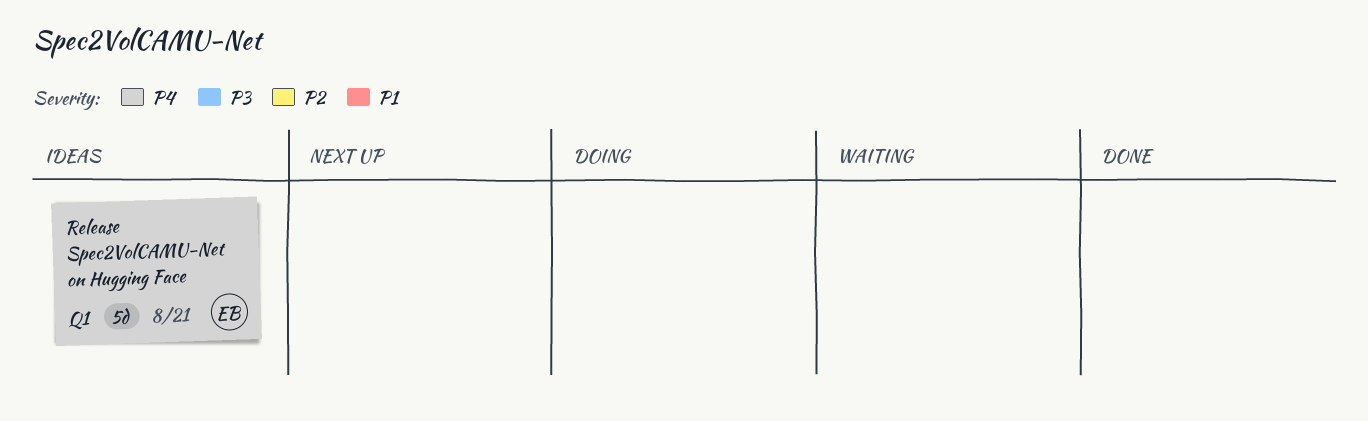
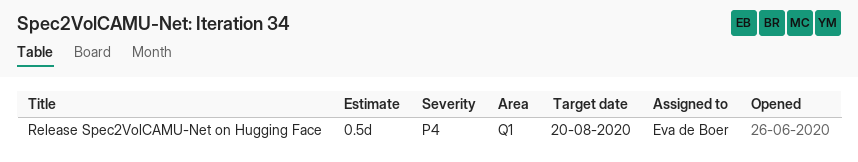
Release Spec2VolCAMU-Net on Hugging Face, estimate: 5d -> 0.5d
Release Spec2VolCAMU-Net on Hugging Face, due: Aug 21 -> Aug 20

